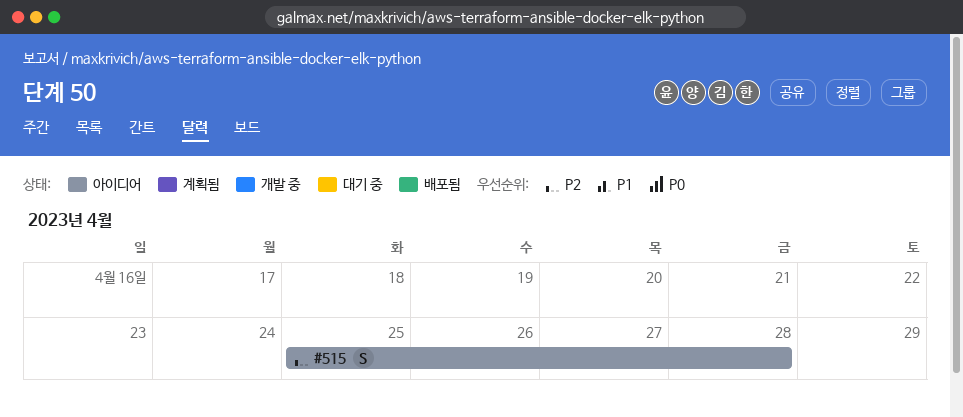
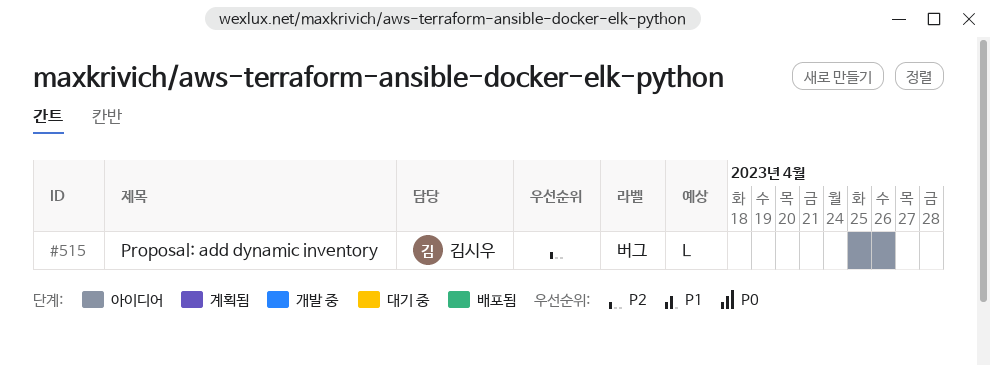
#515, estimate: S -> L
#515, due: Apr 28 -> Apr 26

